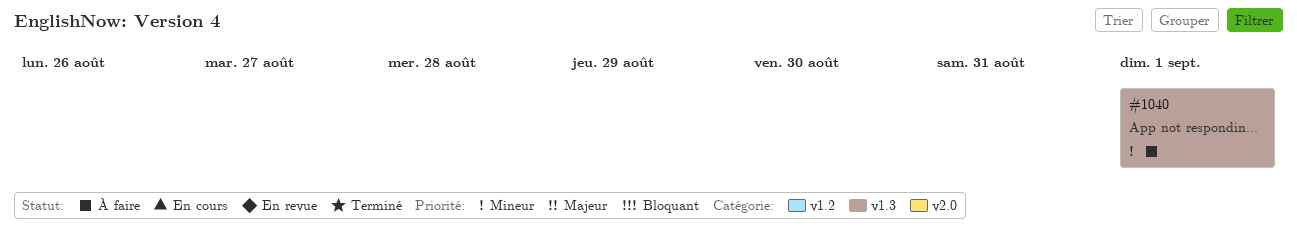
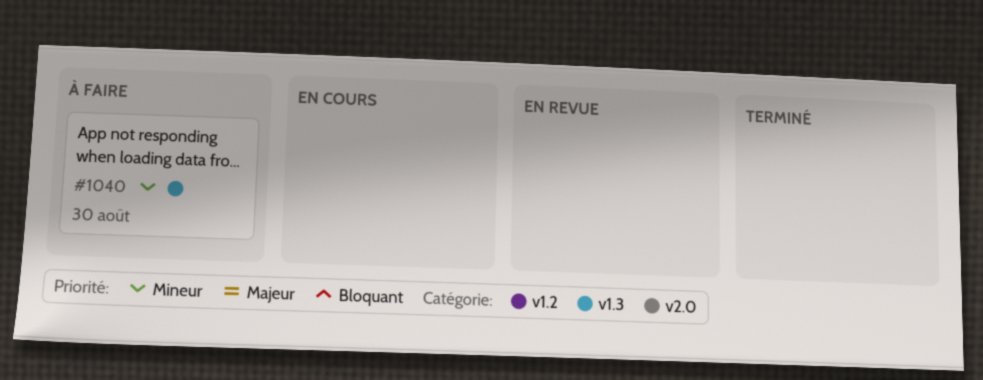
#1040, due: Sep 1 -> Aug 30

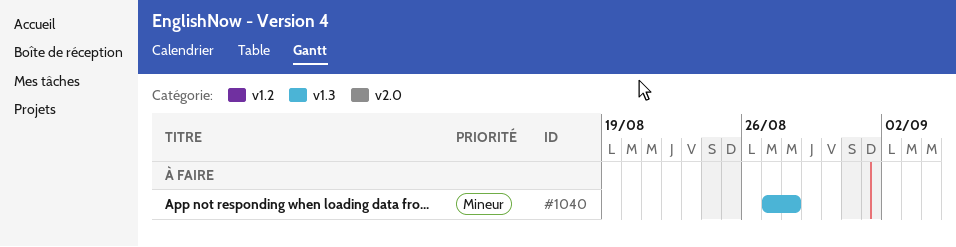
#1040, due: Aug 30 -> Aug 28

